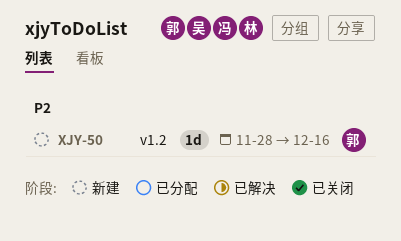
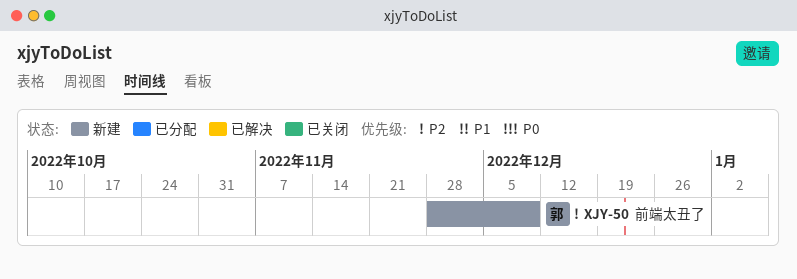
XJY-50, due: Dec 16 -> Dec 9

